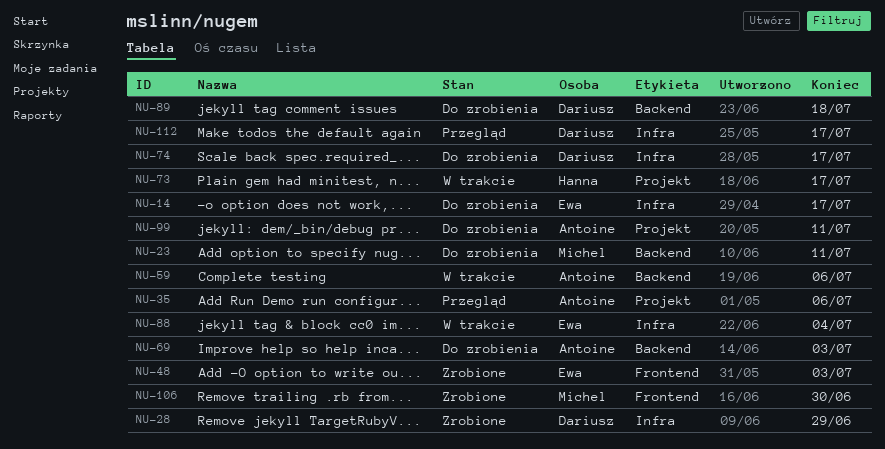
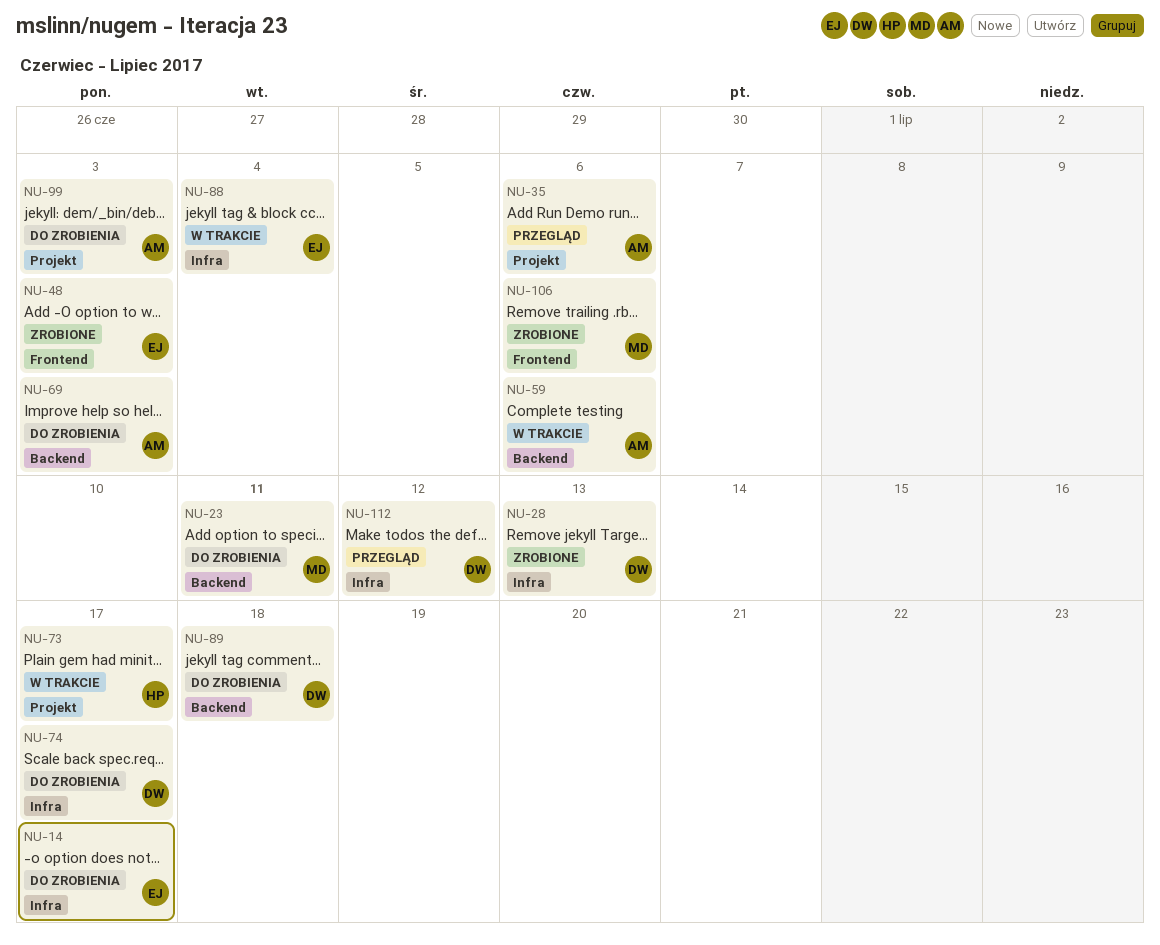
NU-28, due: Jun 29 -> Jul 13
NU-99, due: Jul 11 -> Jul 3
NU-106, due: Jun 30 -> Jul 6
NU-112, due: Jul 17 -> Jul 12

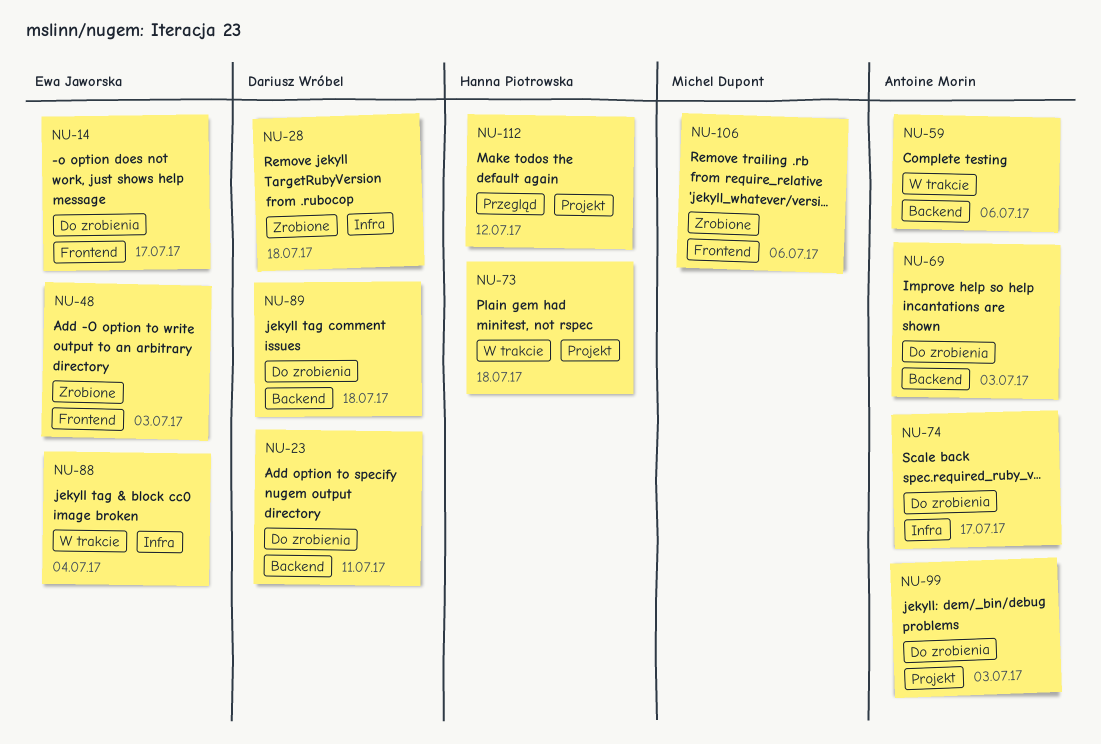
NU-14, label: Infra -> Frontend
NU-23, owner: Michel Dupont -> Dariusz Wróbel
NU-28, due: Jul 13 -> Jul 18
NU-35: present -> none
NU-73, due: Jul 17 -> Jul 18
NU-74, owner: Dariusz Wróbel -> Antoine Morin
NU-112, owner: Dariusz Wróbel -> Hanna Piotrowska
NU-112, label: Infra -> Projekt

